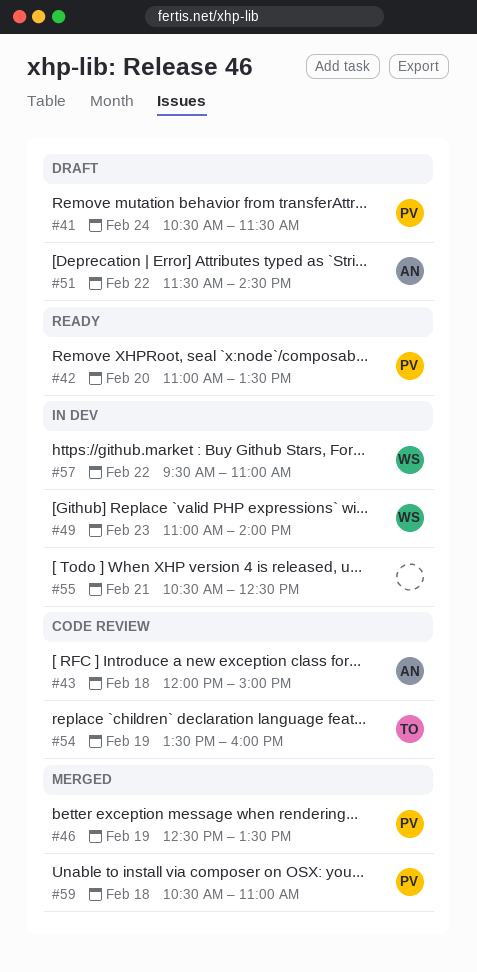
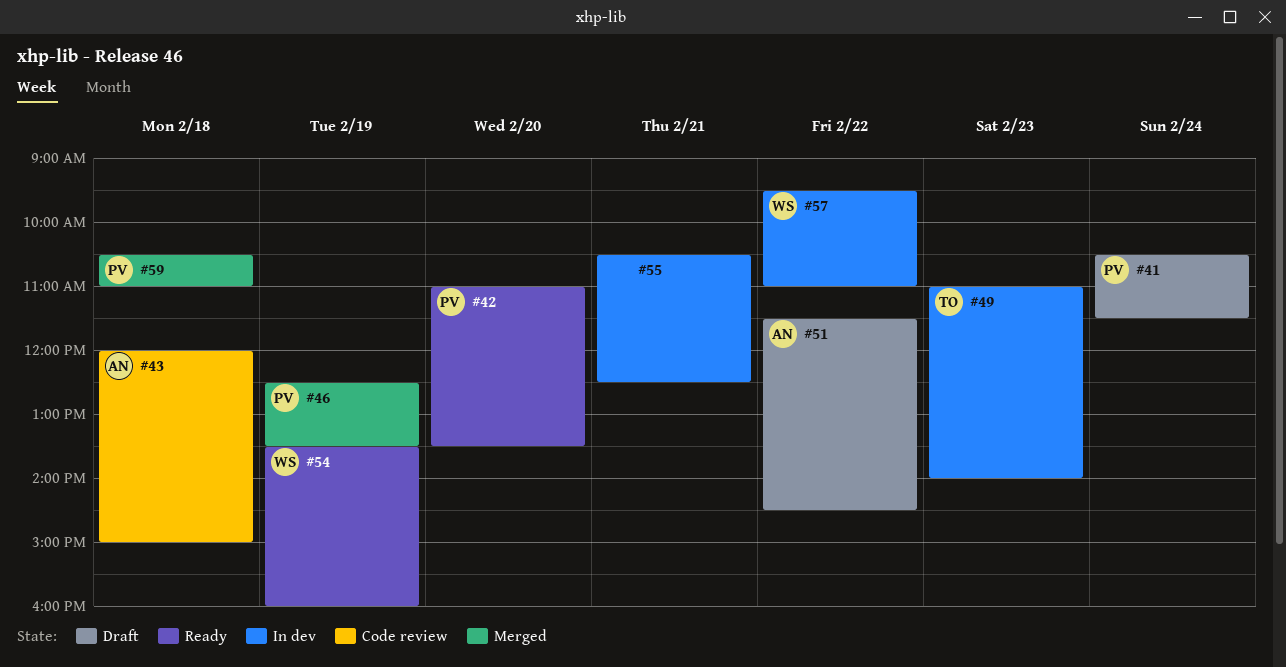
#49, owner: WS -> TO
#54, status: Code review -> Ready
#54, owner: TO -> WS

